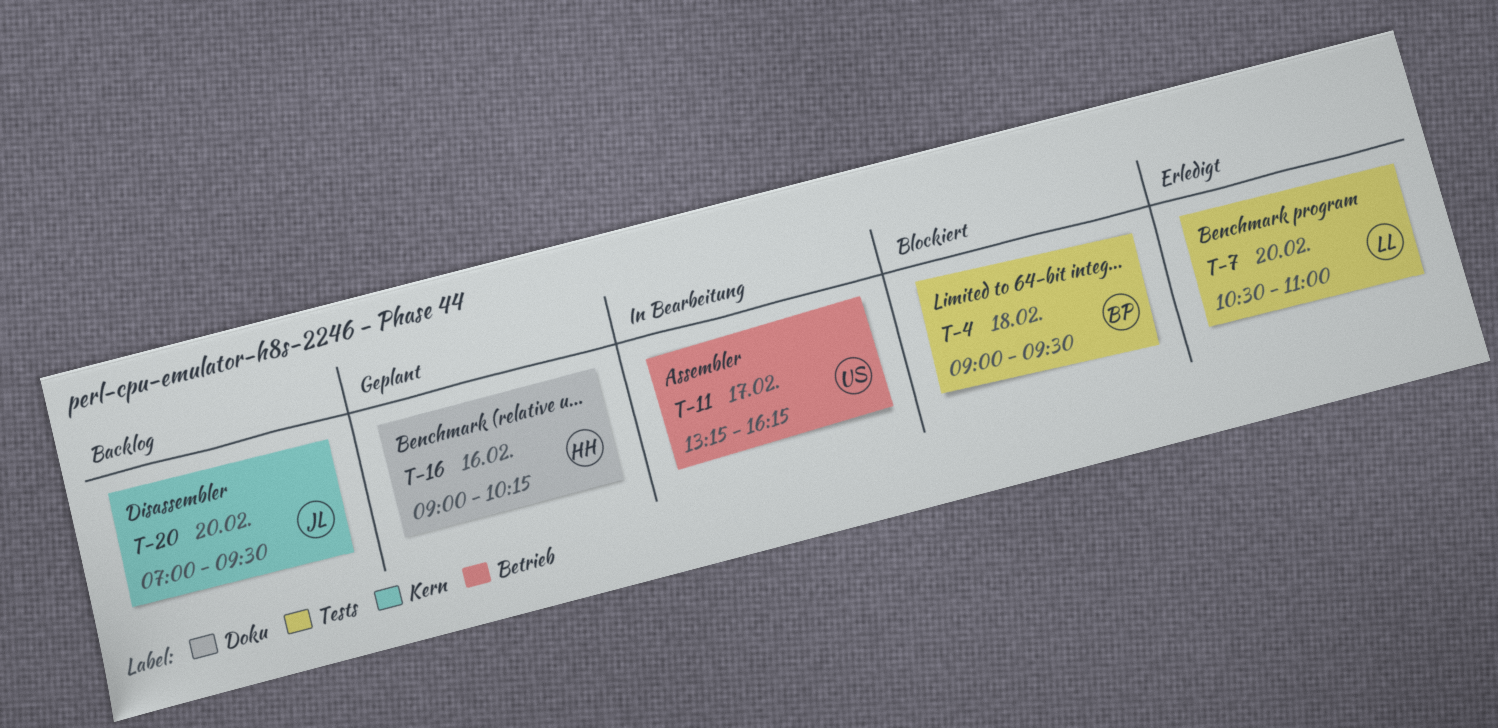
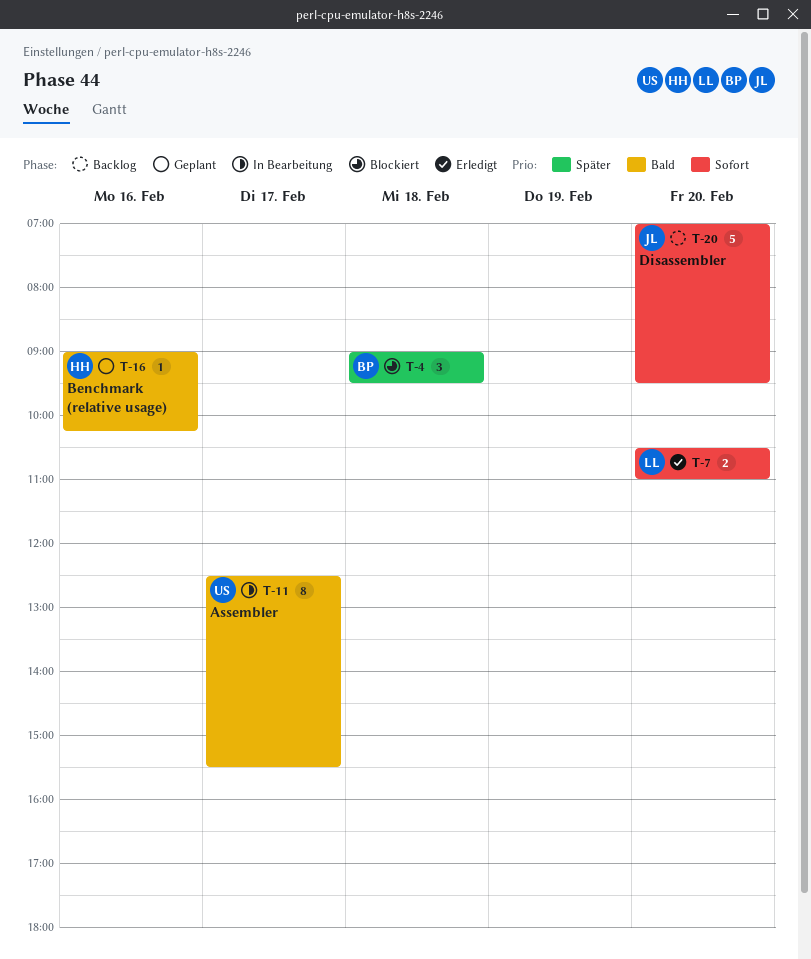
T-11, begins: 13:15 -> 12:30
T-11, ends: 16:15 -> 15:30

